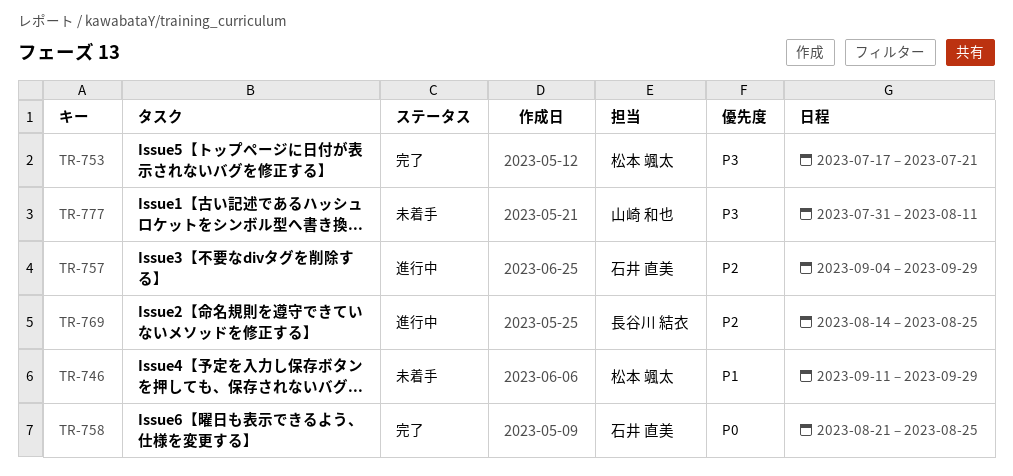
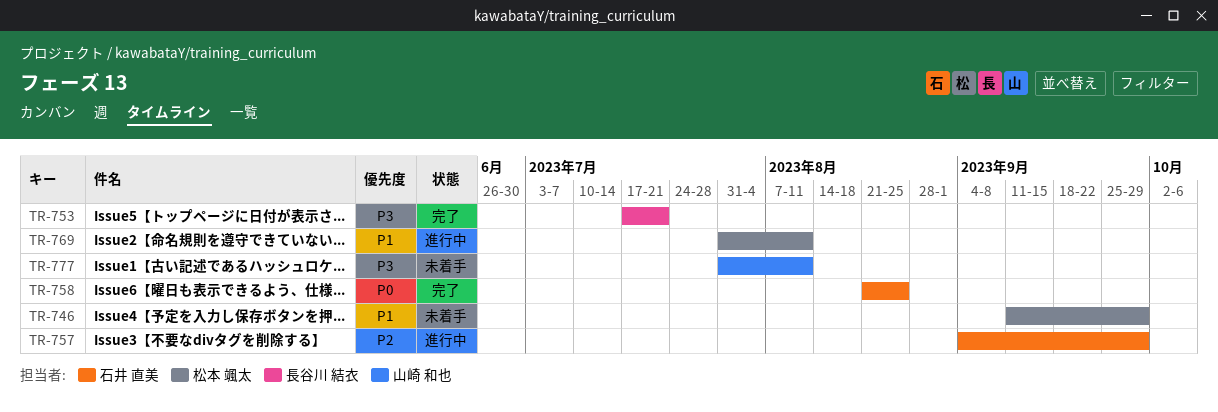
TR-753, owner: 松本 颯太 -> 長谷川 結衣
TR-769, owner: 長谷川 結衣 -> 松本 颯太
TR-769, priority: P2 -> P1
TR-769, start: Aug 14 -> Jul 31
TR-769, due: Aug 25 -> Aug 11

